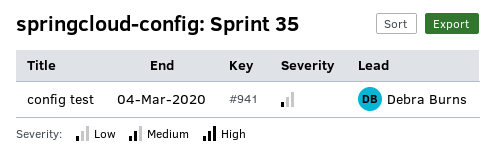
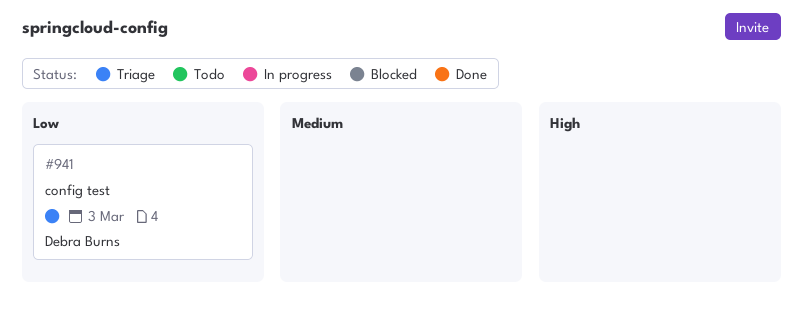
#941, due: Mar 4 -> Mar 3

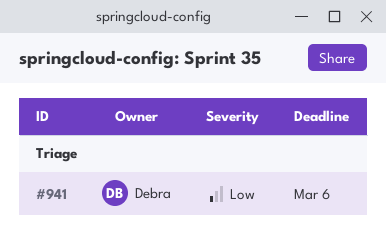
#941, due: Mar 3 -> Mar 6

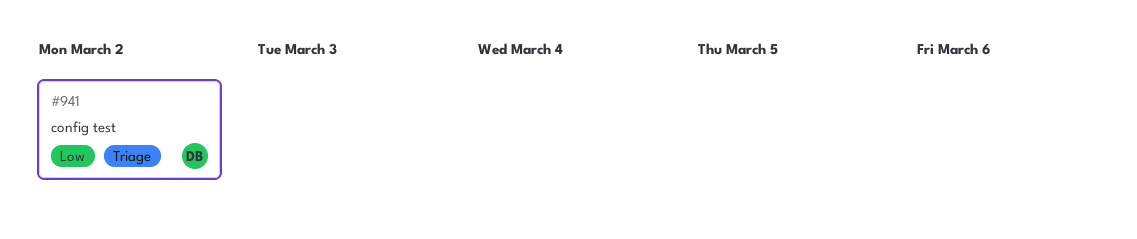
#941, due: Mar 6 -> Mar 2

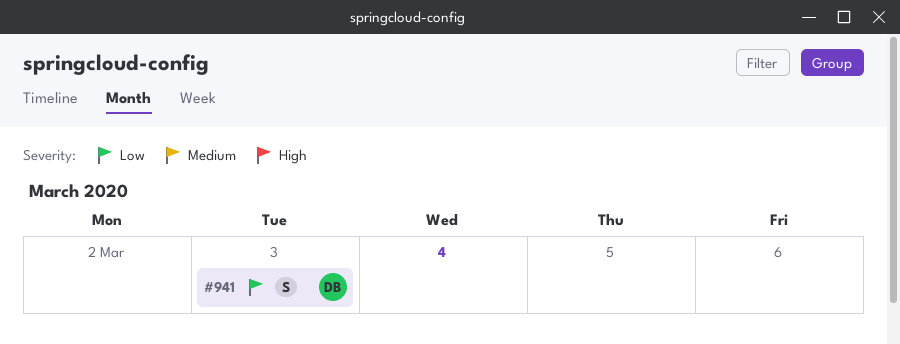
#941, due: Mar 2 -> Mar 3

